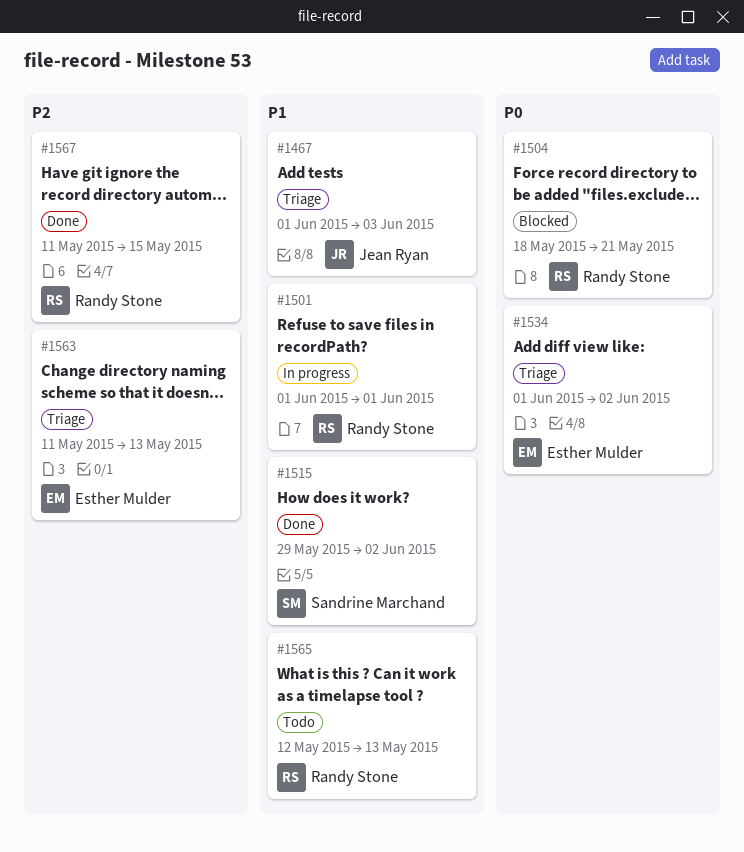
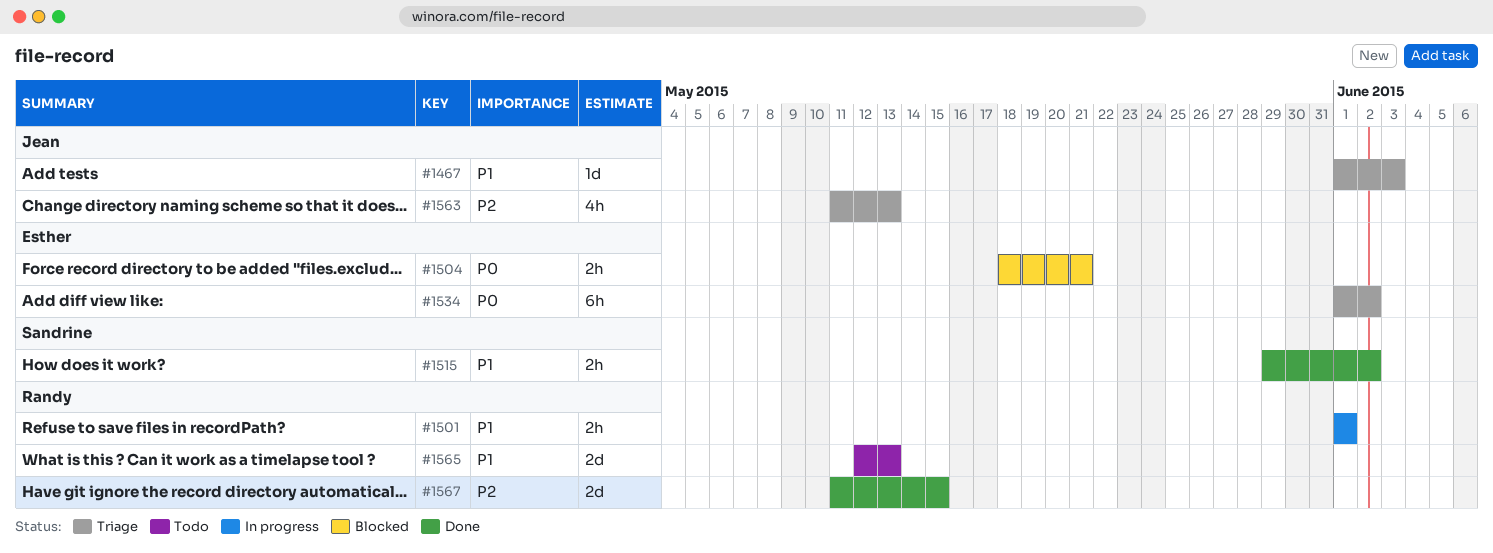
#1504, owner: Randy Stone -> Esther Mulder
#1563, owner: Esther Mulder -> Jean Ryan

